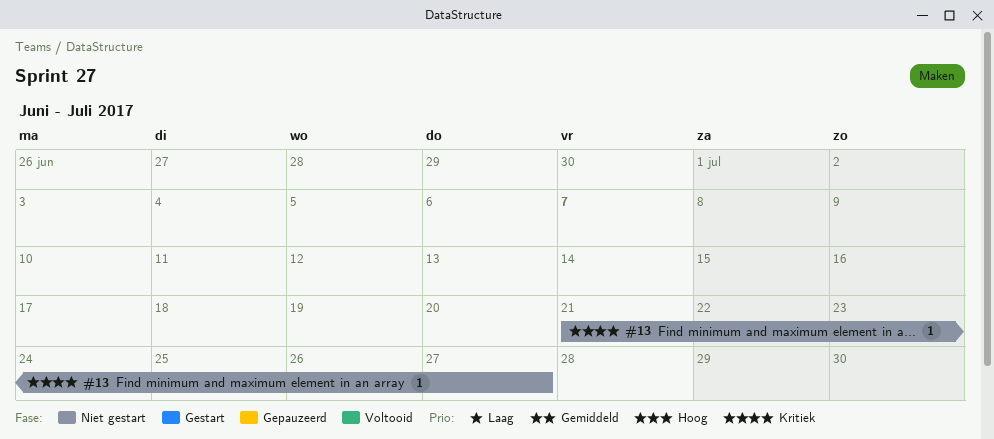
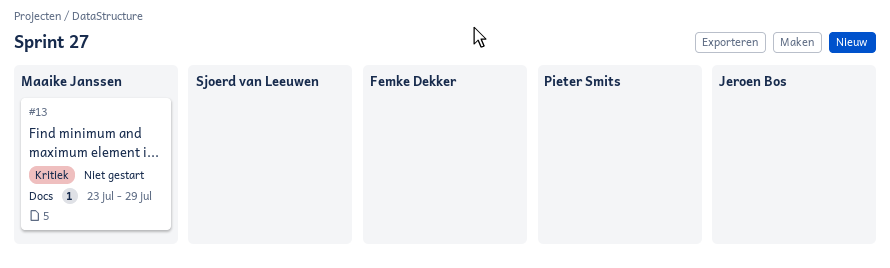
#13, start: Jul 21 -> Jul 23
#13, due: Jul 27 -> Jul 29

